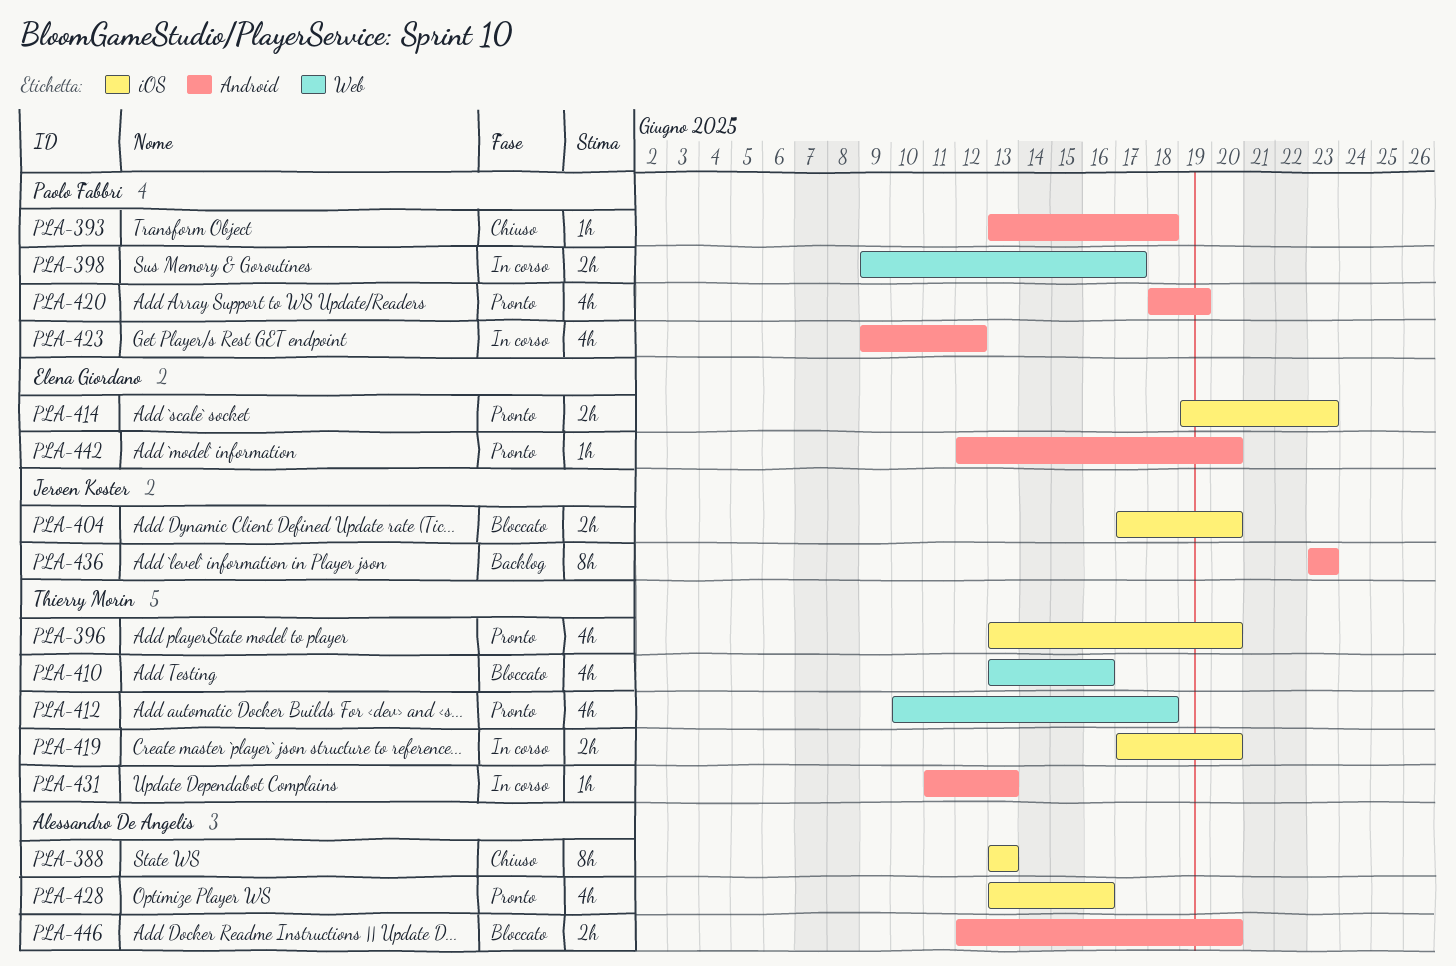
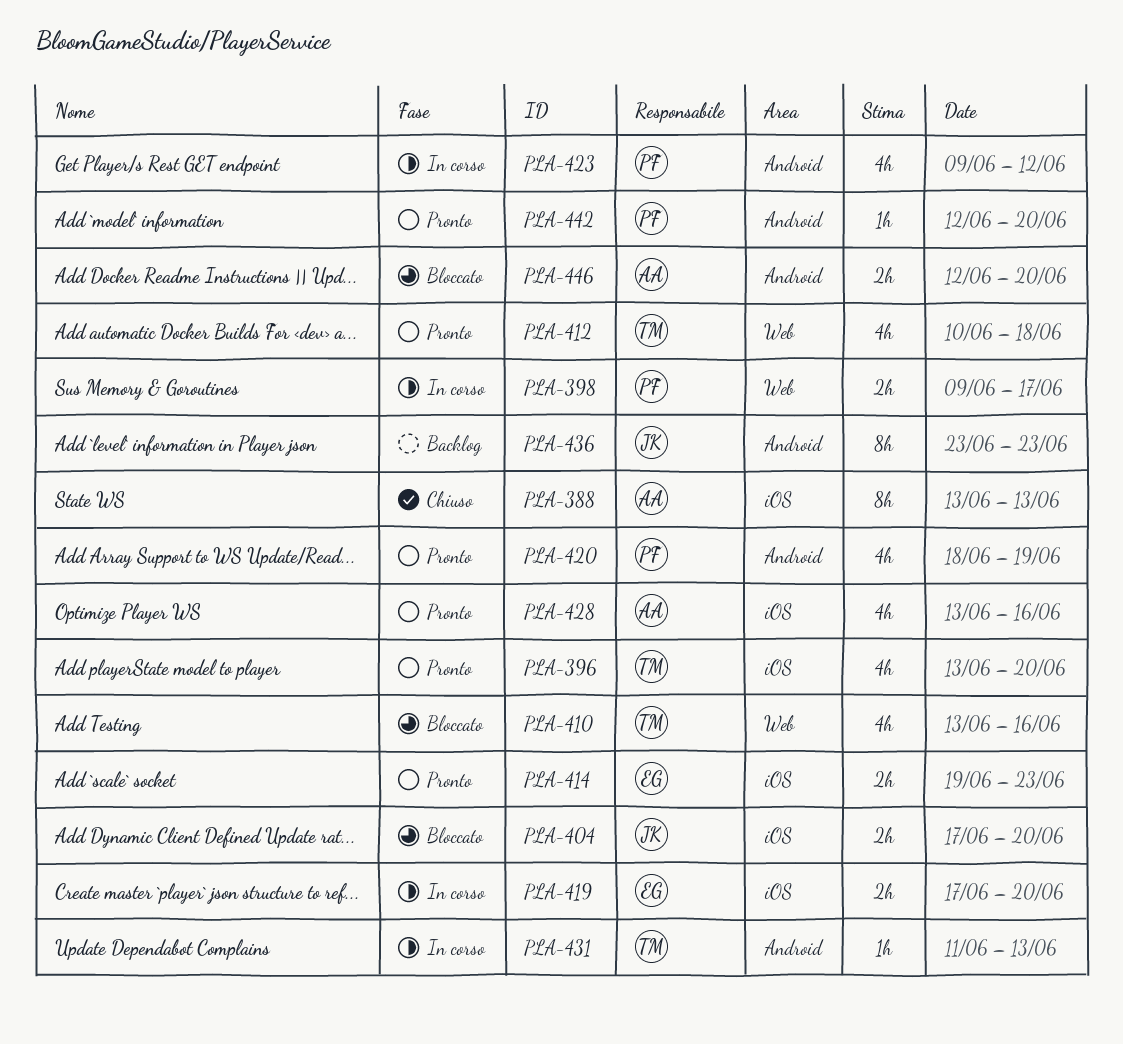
PLA-393: present -> none
PLA-419, owner: Thierry Morin -> Elena Giordano
PLA-442, owner: Elena Giordano -> Paolo Fabbri

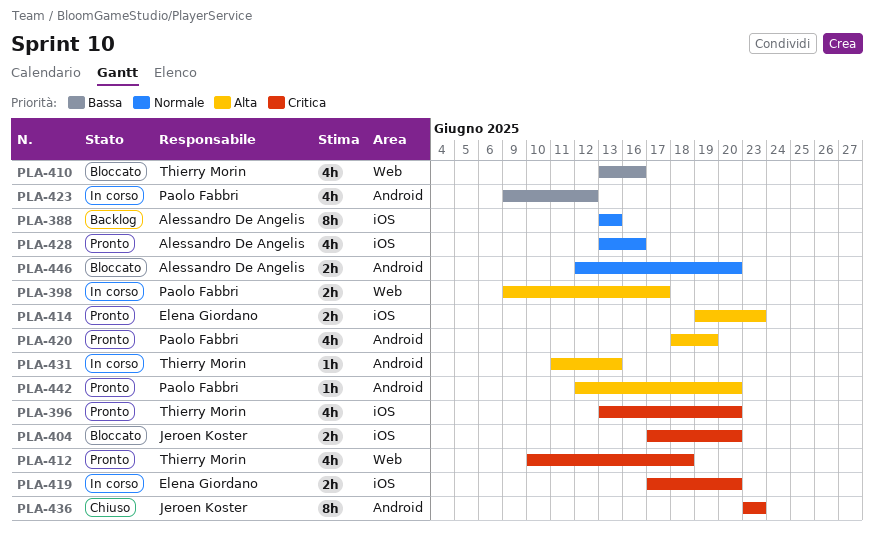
PLA-388, status: Chiuso -> Backlog
PLA-436, status: Backlog -> Chiuso

